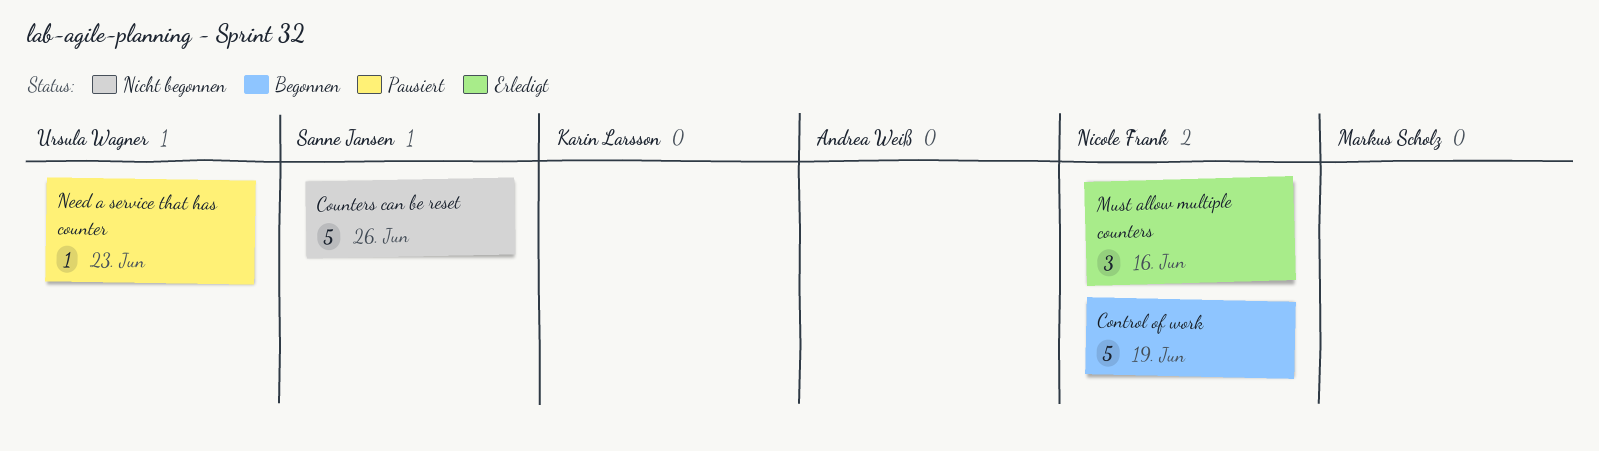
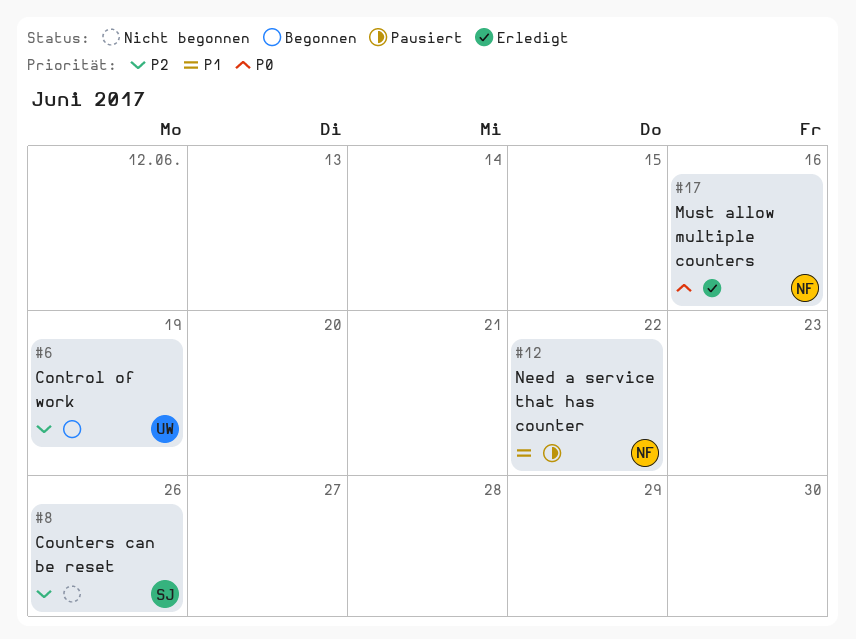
Control of work, owner: Nicole Frank -> Ursula Wagner
Need a service that has counter, owner: Ursula Wagner -> Nicole Frank
Need a service that has counter, due: Jun 23 -> Jun 22

